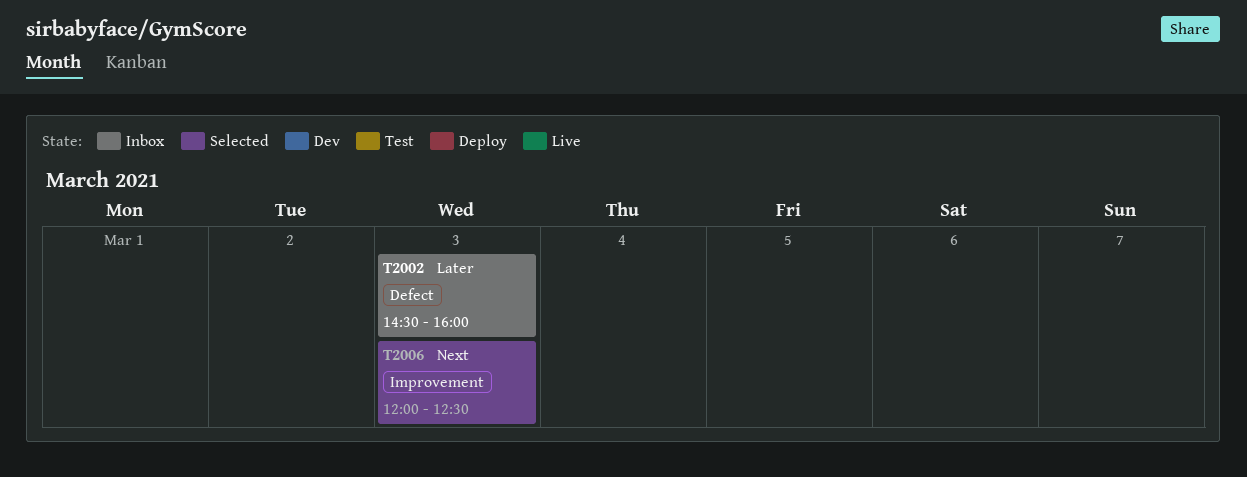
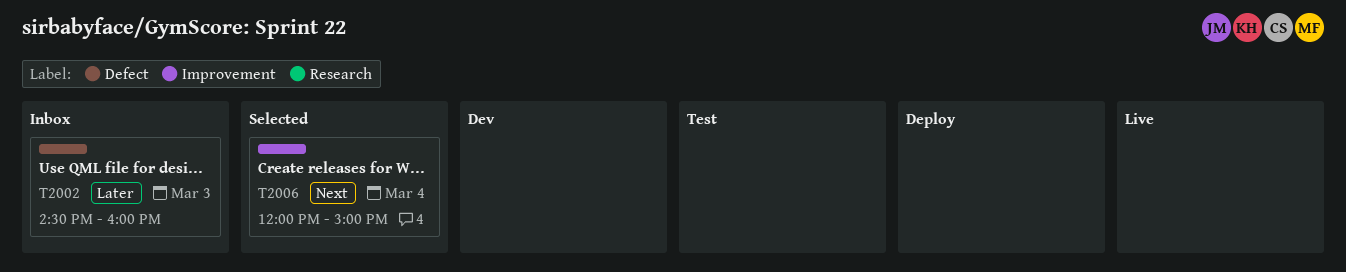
T2006, day: Mar 3 -> Mar 4
T2006, ends: 12:30 -> 15:00

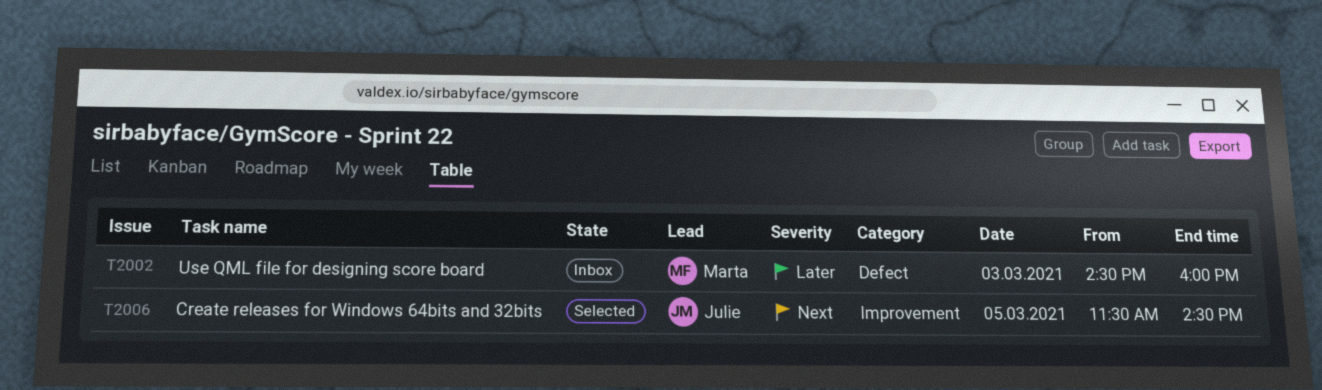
T2006, day: Mar 4 -> Mar 5
T2006, begins: 12:00 -> 11:30
T2006, ends: 15:00 -> 14:30

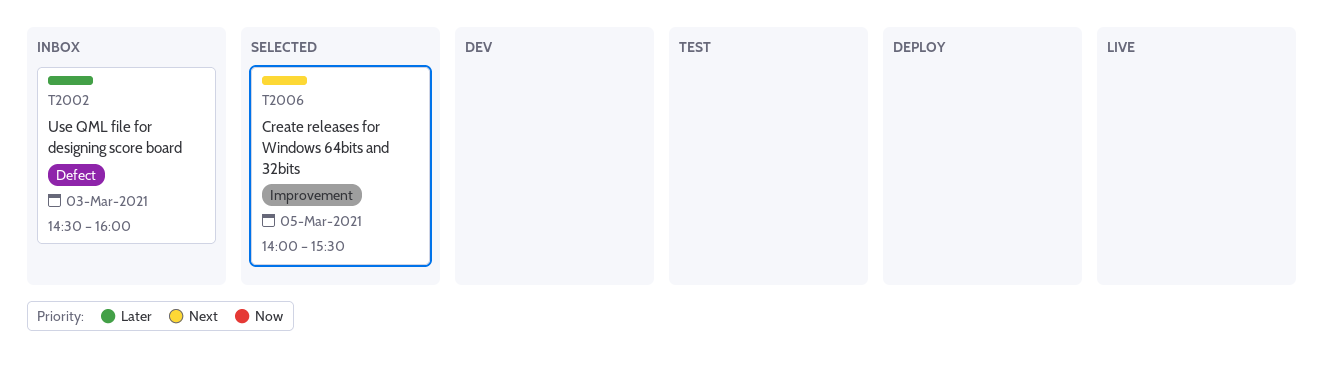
T2006, begins: 11:30 -> 14:00
T2006, ends: 14:30 -> 15:30

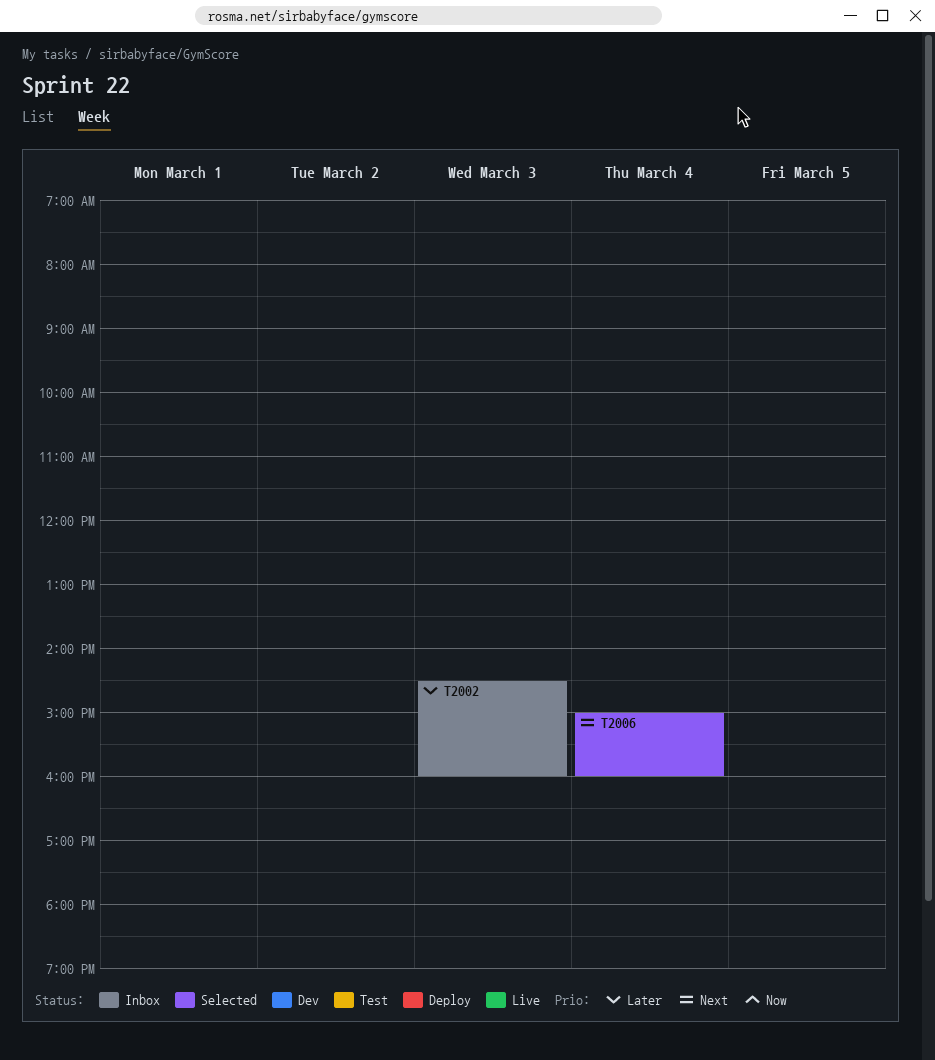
T2006, day: Mar 5 -> Mar 4
T2006, begins: 14:00 -> 15:00
T2006, ends: 15:30 -> 16:00

